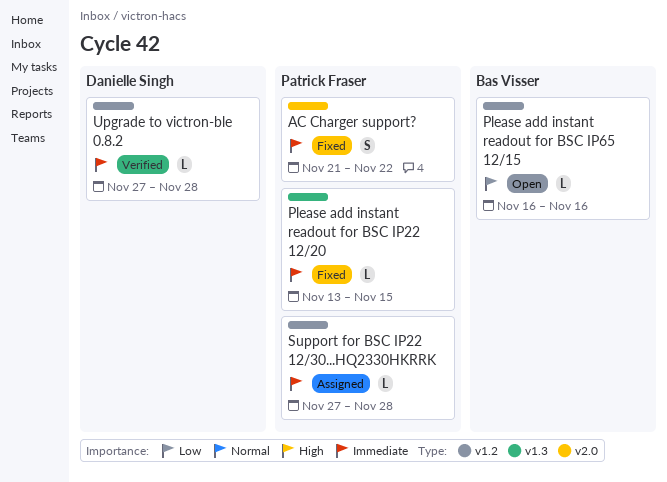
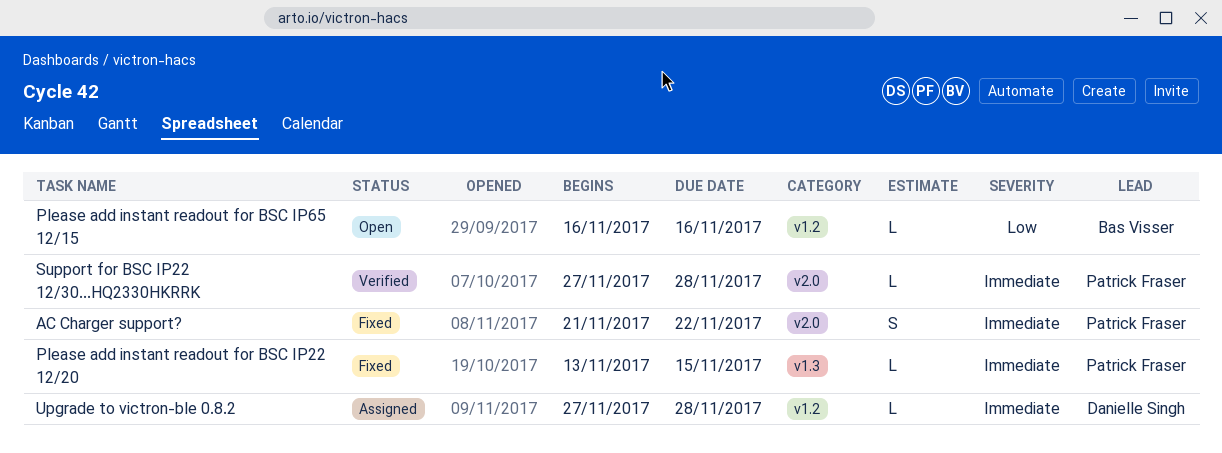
Support for BSC IP22 12/30...HQ2330HKRRK, status: Assigned -> Verified
Support for BSC IP22 12/30...HQ2330HKRRK, label: v1.2 -> v2.0
Upgrade to victron-ble 0.8.2, status: Verified -> Assigned

